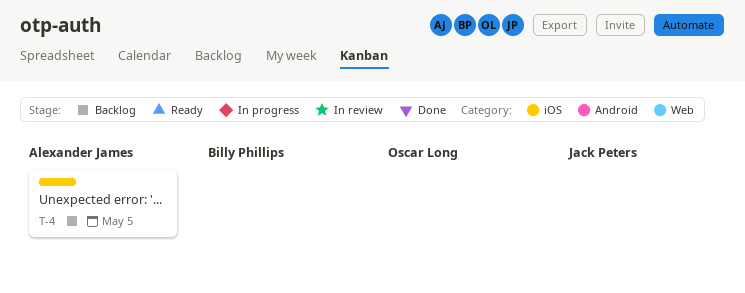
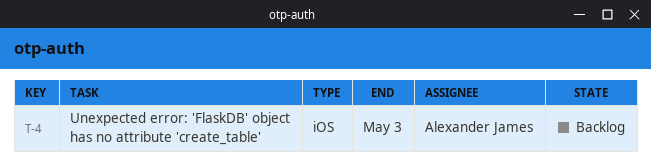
T-4, due: May 5 -> May 3

